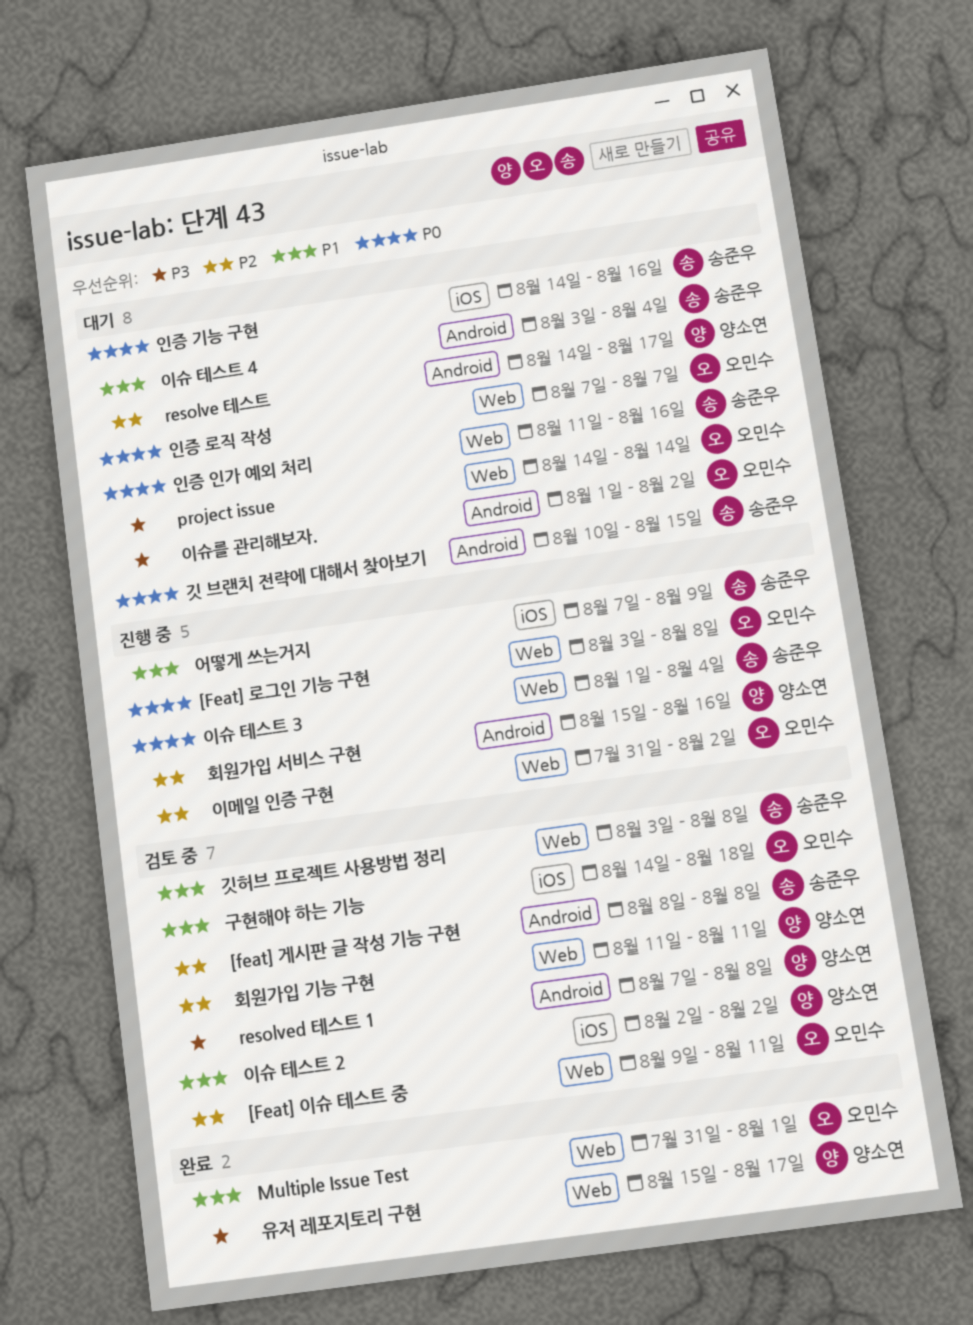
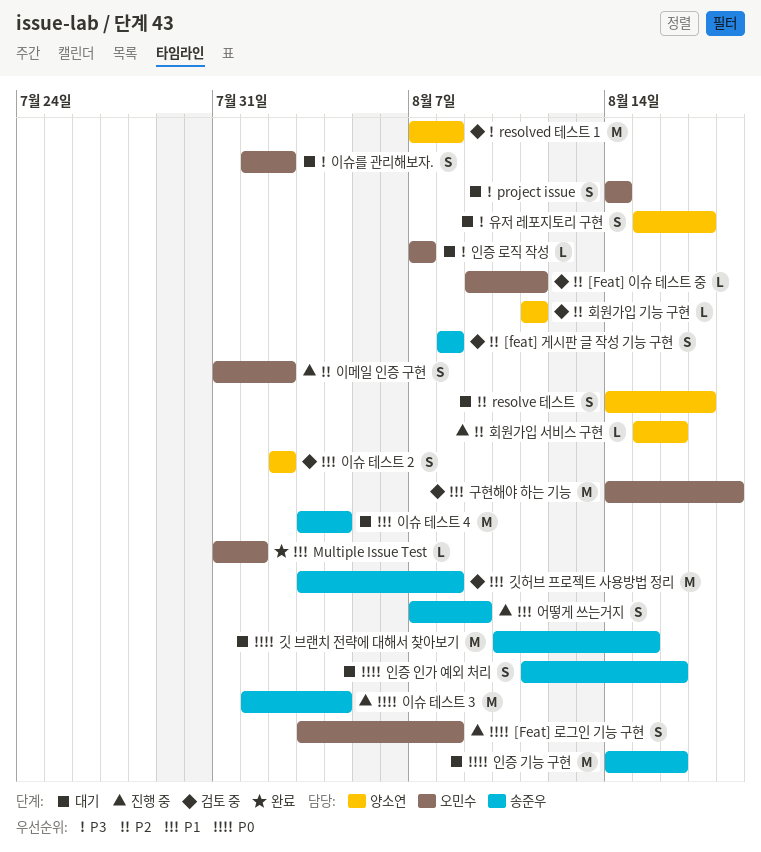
유저 레포지토리 구현, status: 완료 -> 대기
인증 로직 작성, priority: P0 -> P3

